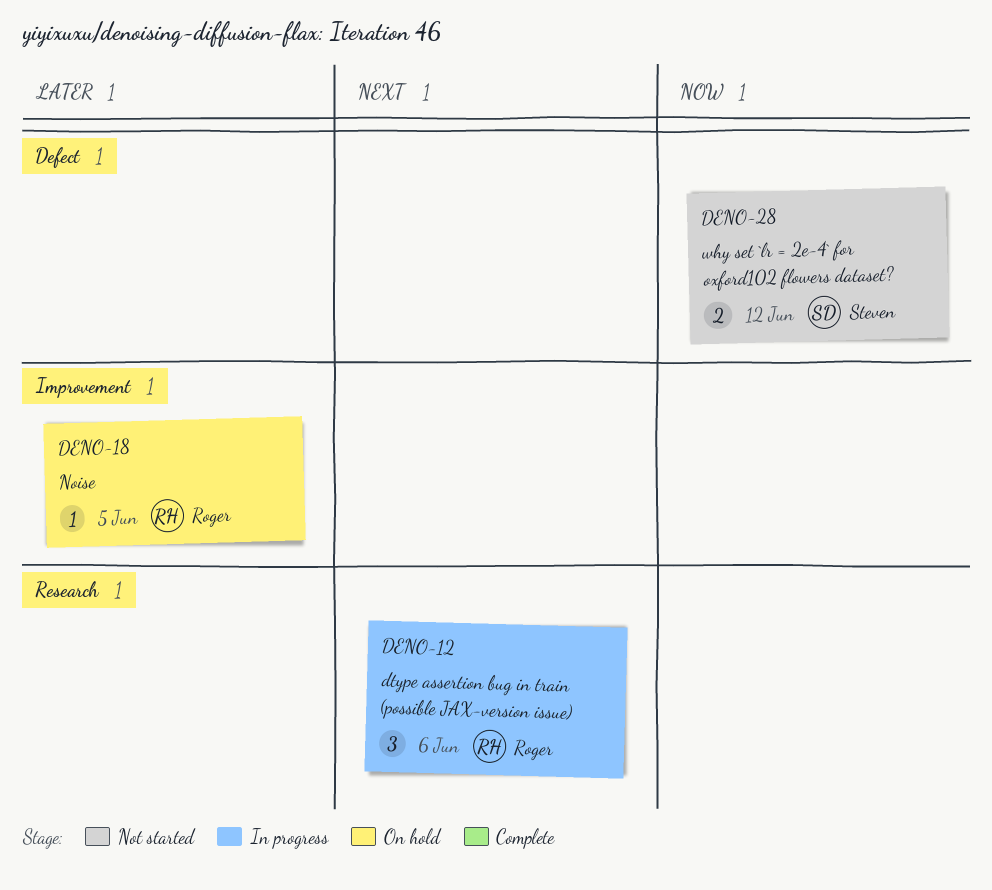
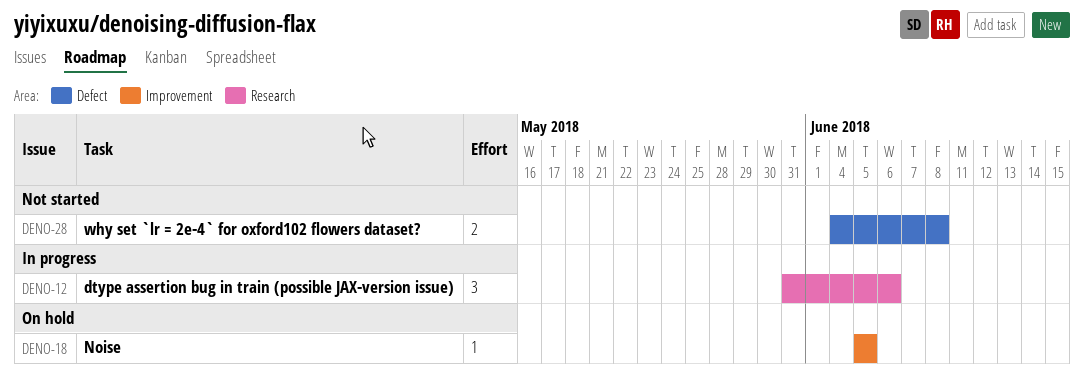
DENO-28, due: Jun 12 -> Jun 8

